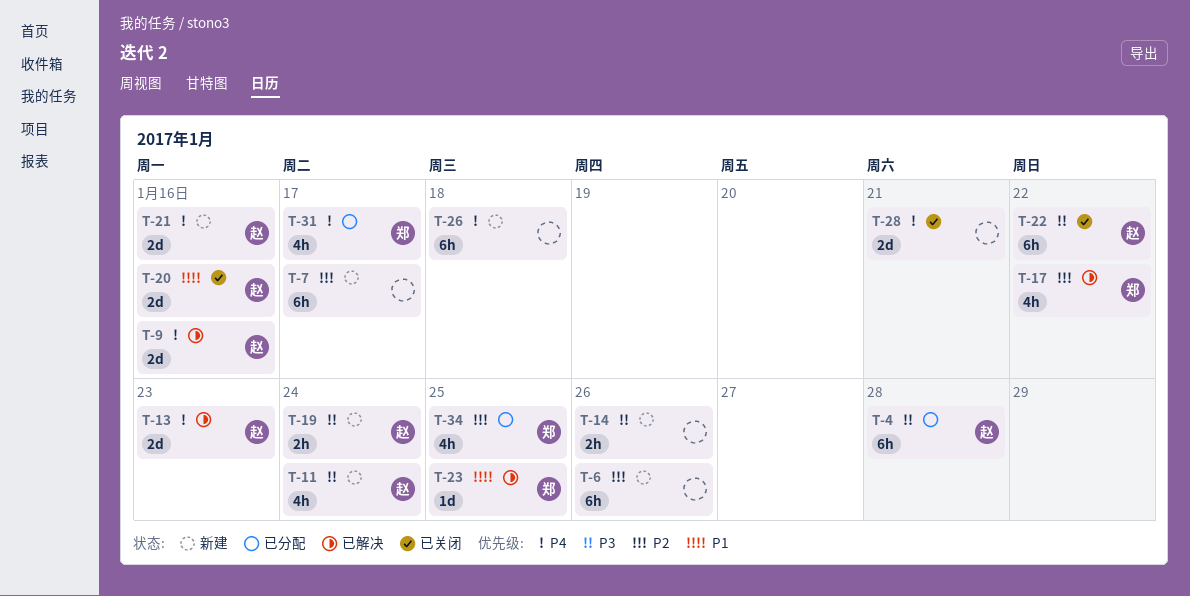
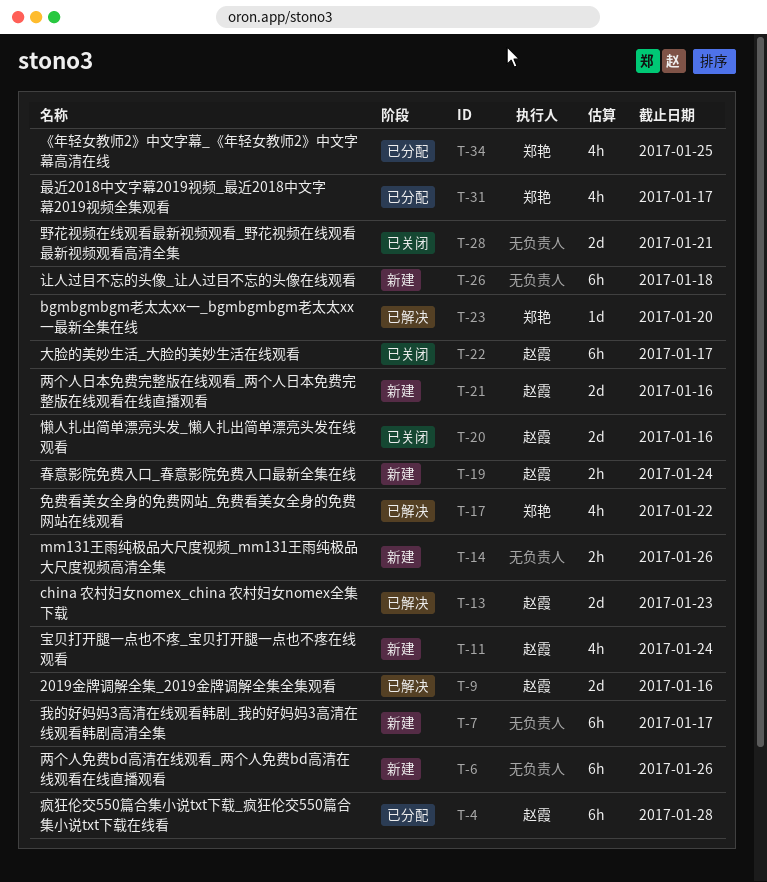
T-22, due: Jan 22 -> Jan 17
T-23, due: Jan 25 -> Jan 20

